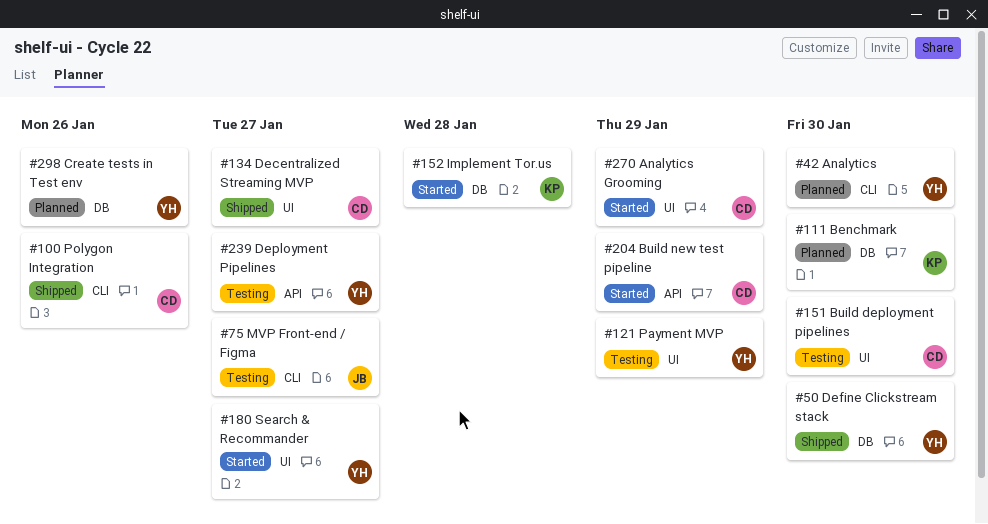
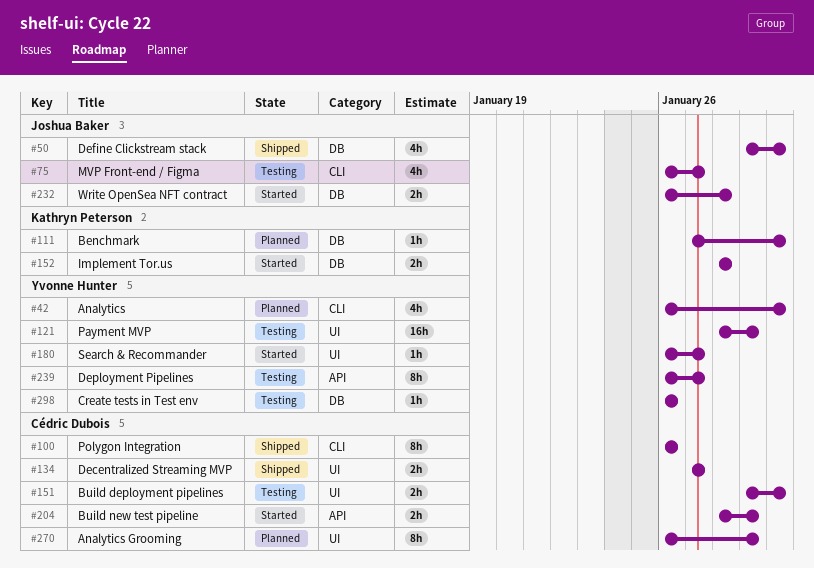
#50, owner: Yvonne Hunter -> Joshua Baker
#232: none -> present
#270, status: Started -> Planned
#298, status: Planned -> Testing

